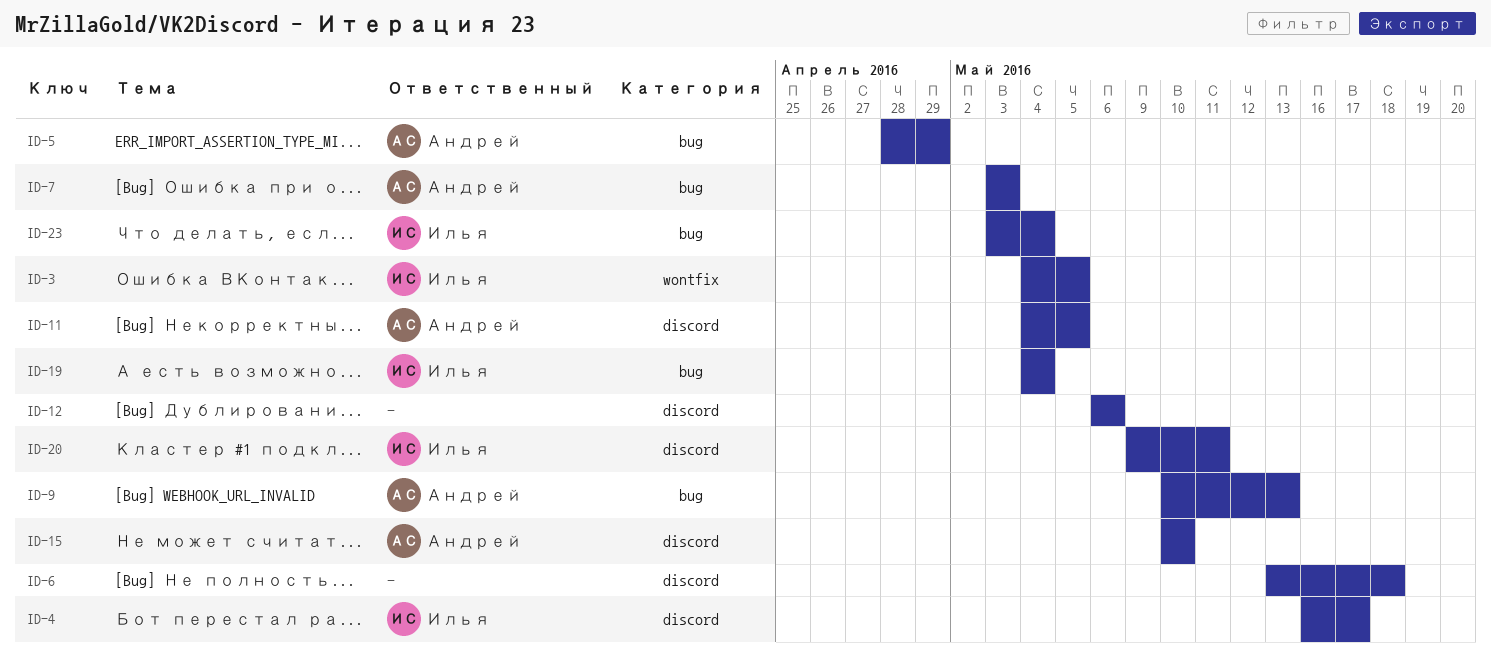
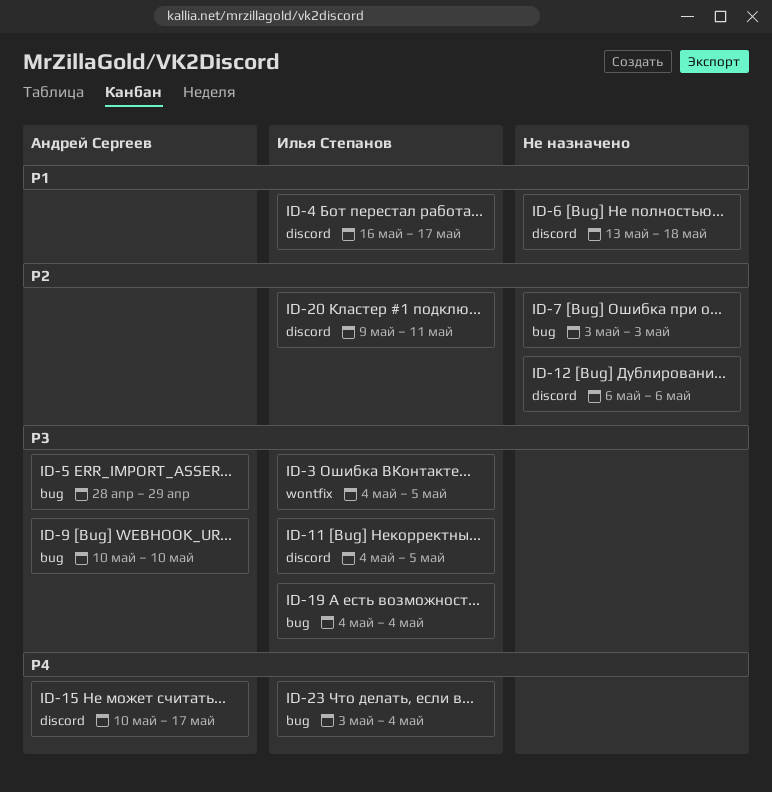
ID-7, owner: Андрей Сергеев -> none
ID-9, due: May 13 -> May 10
ID-11, owner: Андрей Сергеев -> Илья Степанов
ID-15, due: May 10 -> May 17

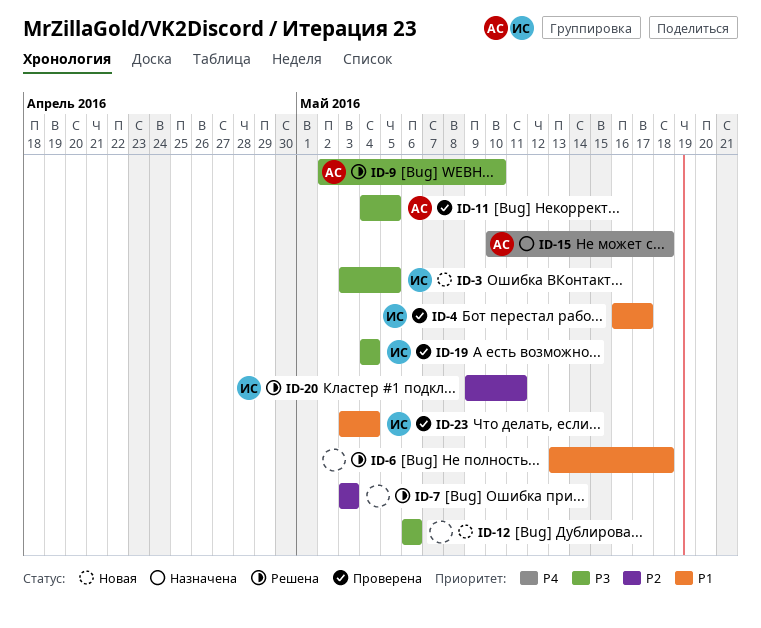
ID-3, start: May 4 -> May 3
ID-5: present -> none
ID-9, start: May 10 -> May 2
ID-11, owner: Илья Степанов -> Андрей Сергеев
ID-12, priority: P2 -> P3
ID-15, due: May 17 -> May 18
ID-23, priority: P4 -> P1

